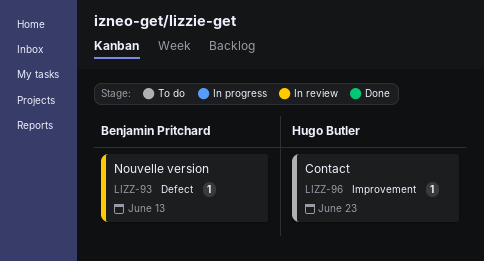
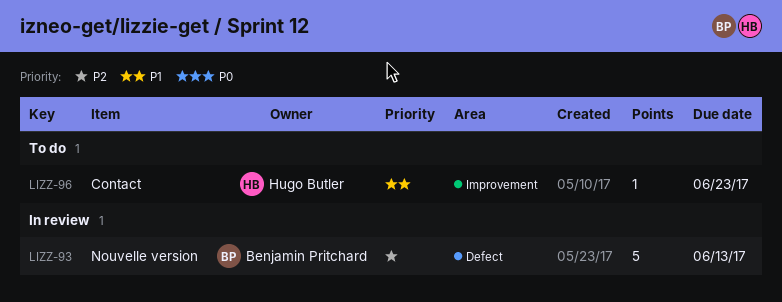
LIZZ-93, estimate: 1 -> 5

